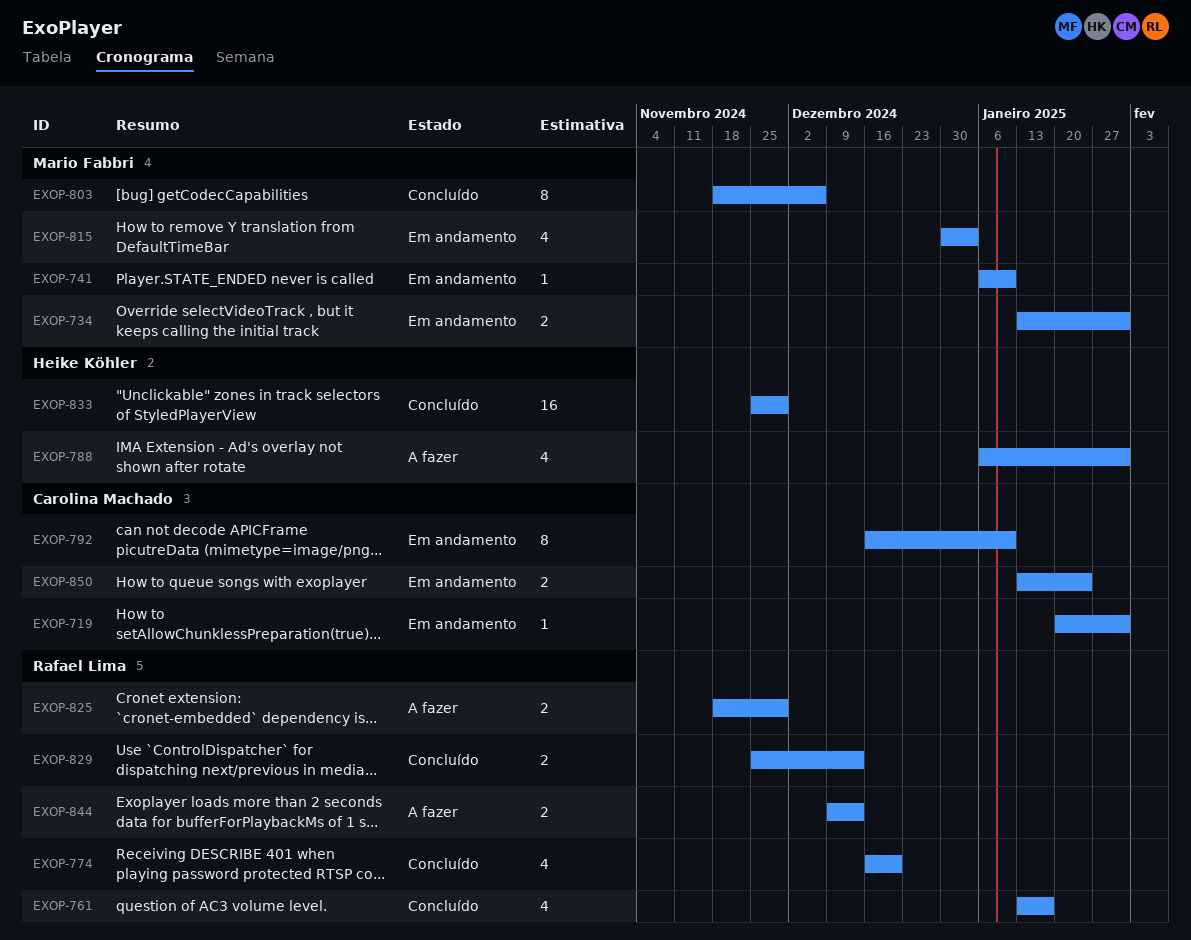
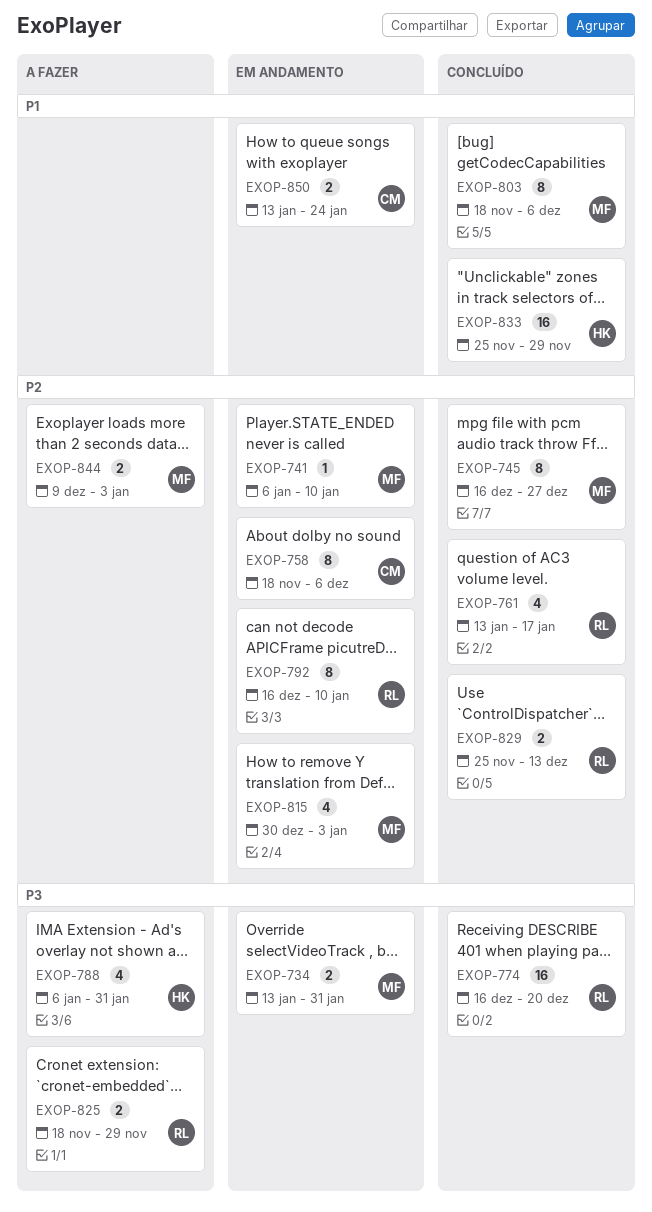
EXOP-719: present -> none
EXOP-745: none -> present
EXOP-758: none -> present
EXOP-774, estimate: 4 -> 16
EXOP-792, owner: Carolina Machado -> Rafael Lima
EXOP-844, owner: Rafael Lima -> Mario Fabbri
EXOP-844, due: Dec 13 -> Jan 3

